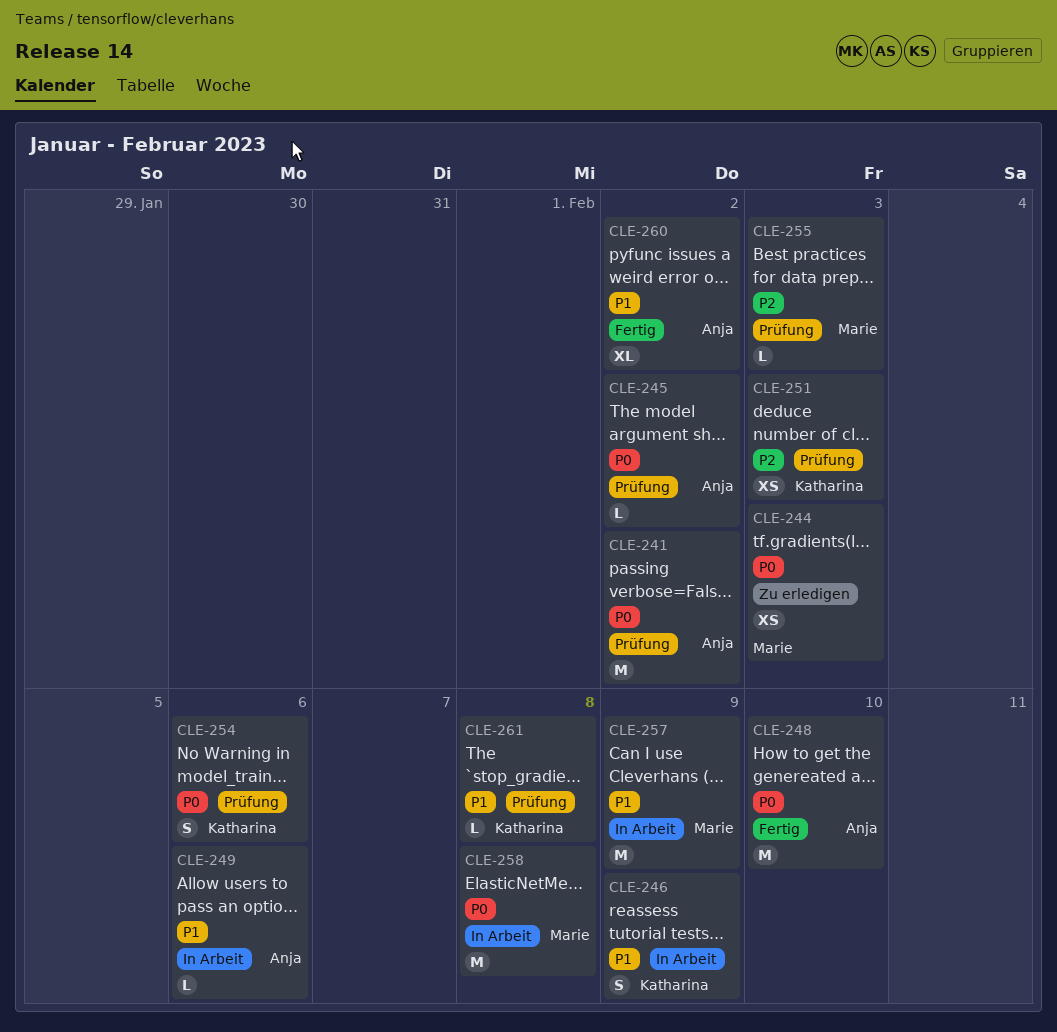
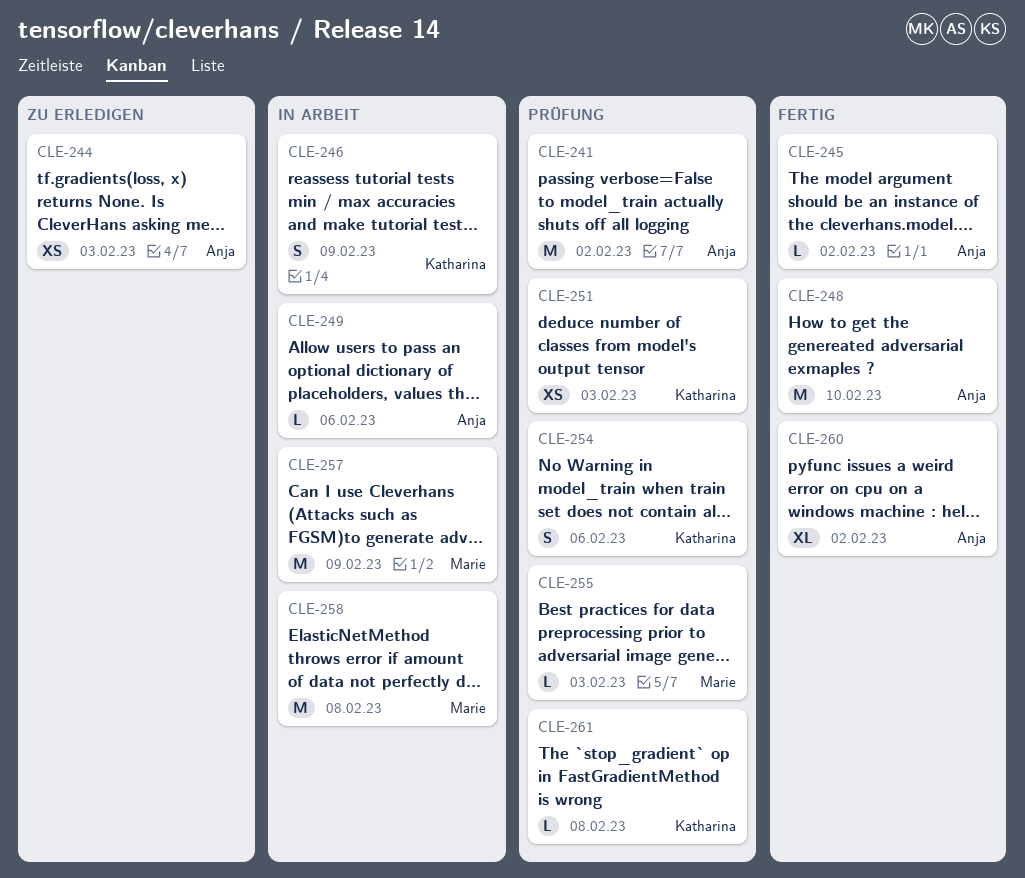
CLE-244, owner: Marie -> Anja
CLE-245, status: Prüfung -> Fertig

